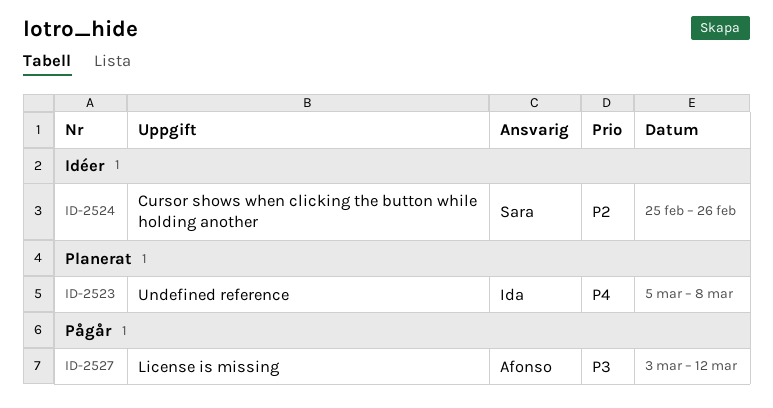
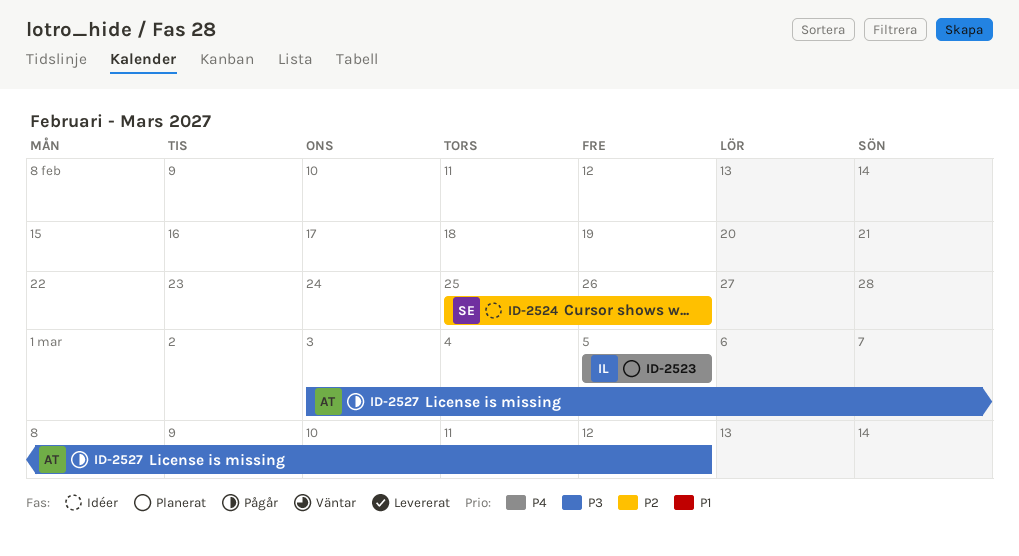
ID-2523, due: Mar 8 -> Mar 5

